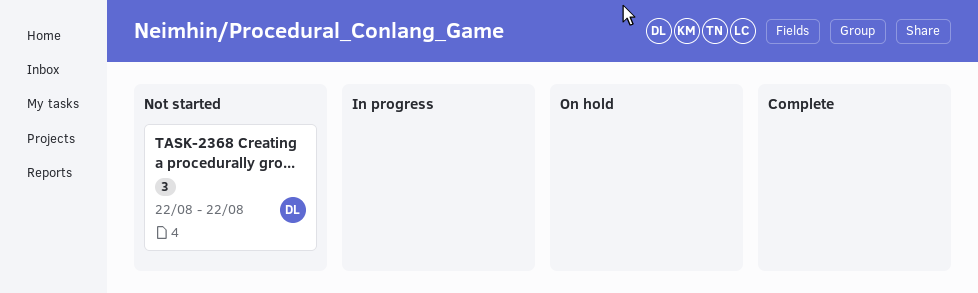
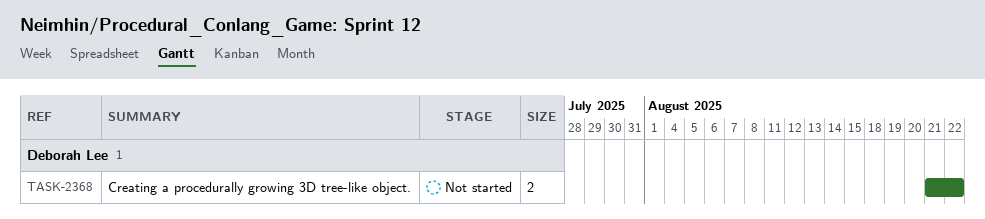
TASK-2368, estimate: 3 -> 2
TASK-2368, start: Aug 22 -> Aug 21

